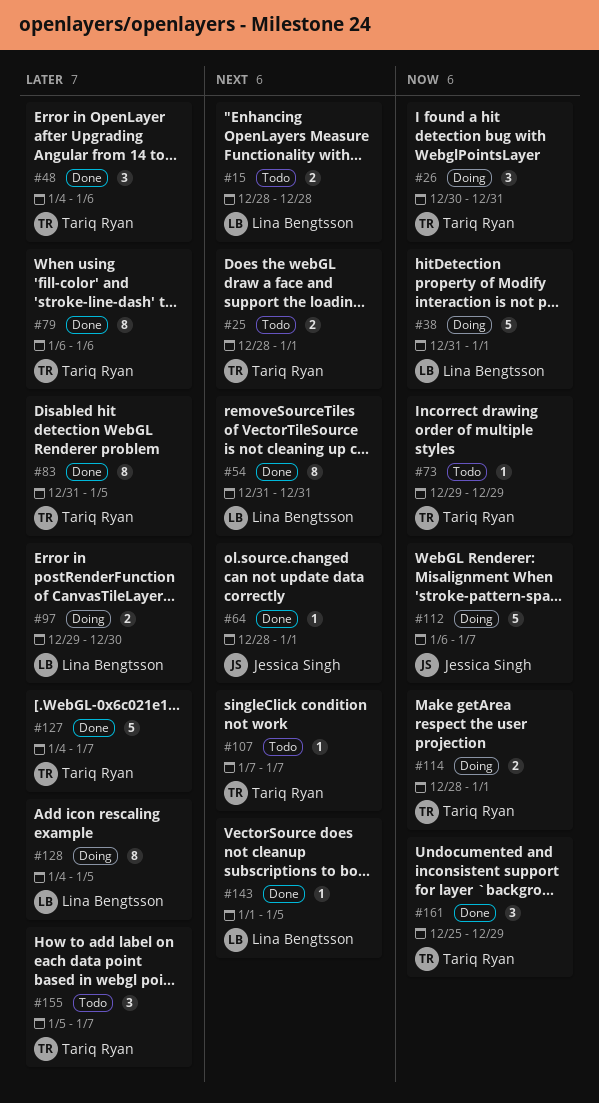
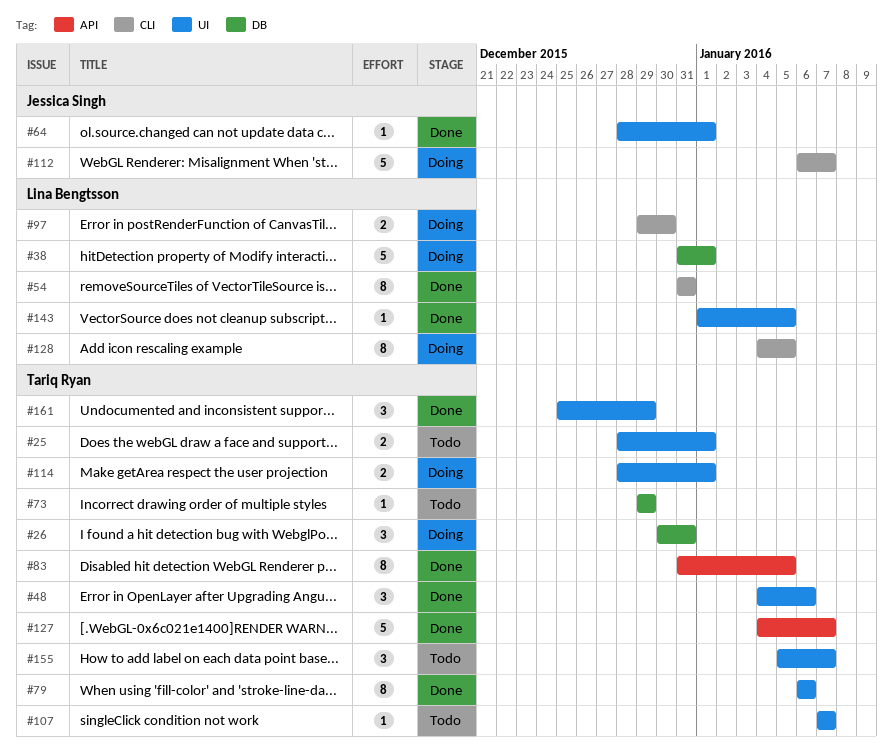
#15: present -> none

